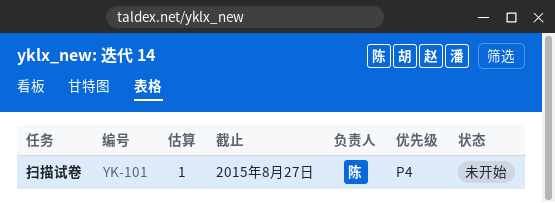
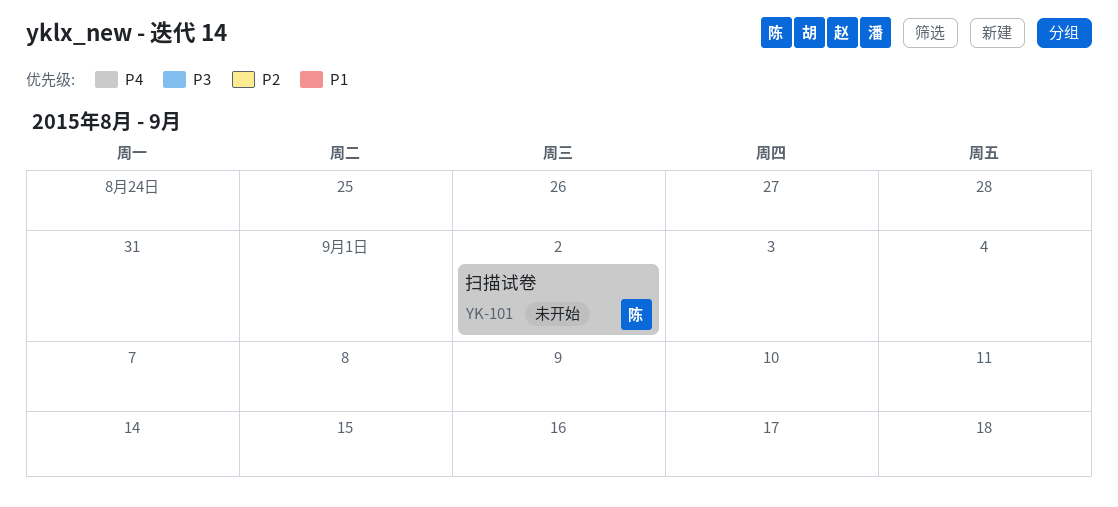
YK-101, due: Aug 27 -> Sep 2

